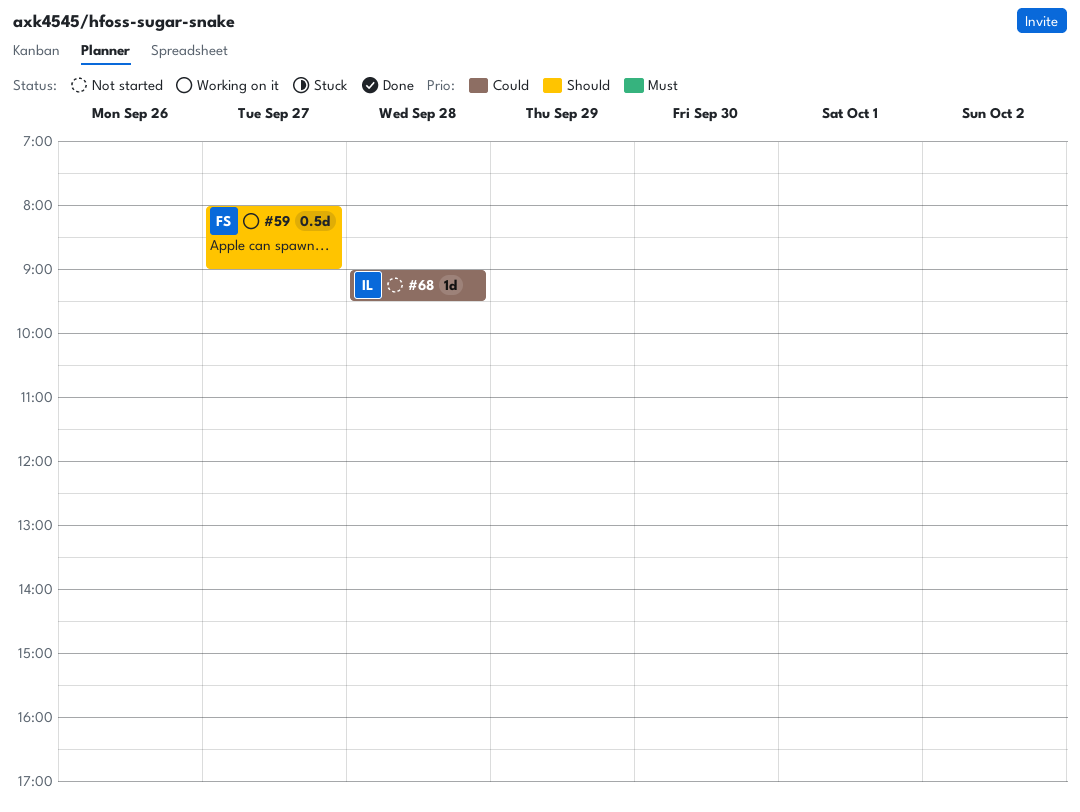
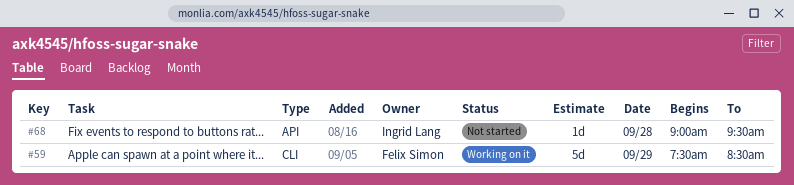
#59, estimate: 0.5d -> 5d
#59, day: Sep 27 -> Sep 29
#59, begins: 08:00 -> 07:30
#59, ends: 09:00 -> 08:30

